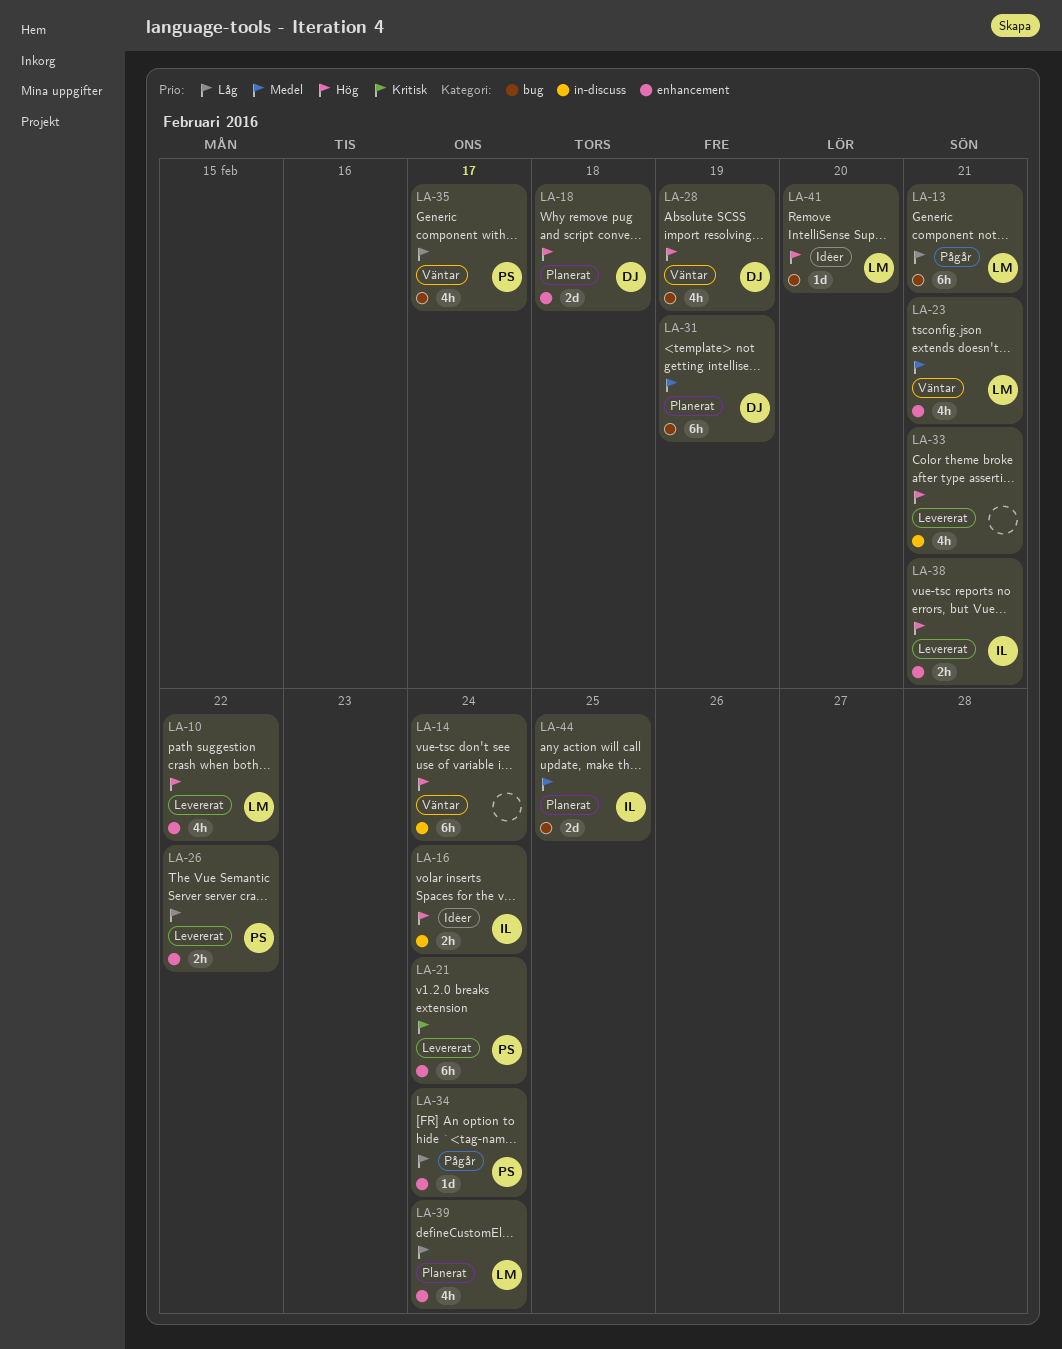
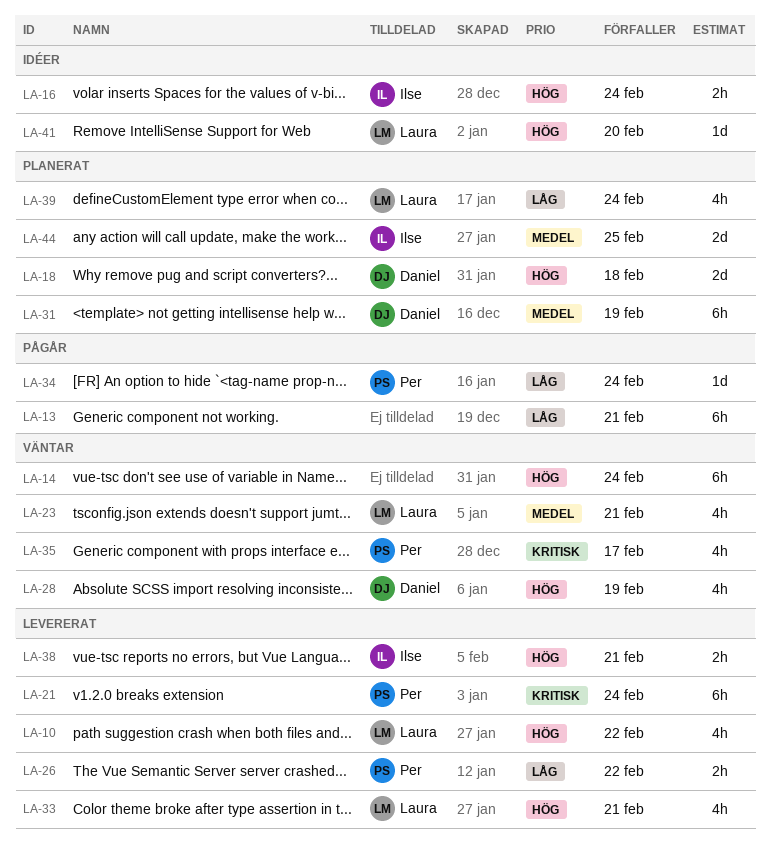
LA-13, owner: Laura -> none
LA-33, owner: none -> Laura
LA-35, priority: Låg -> Kritisk

